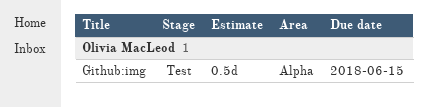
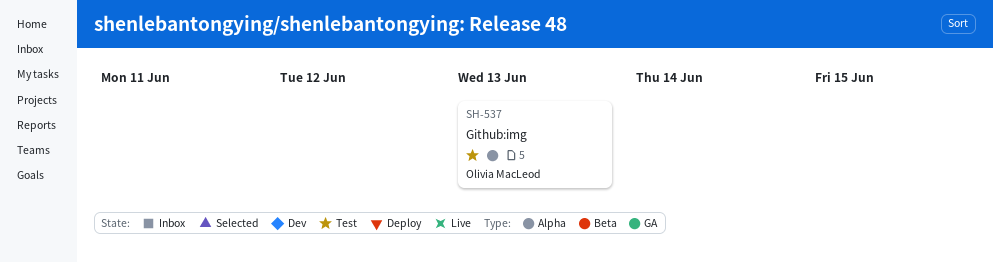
Github:img, due: Jun 15 -> Jun 13

